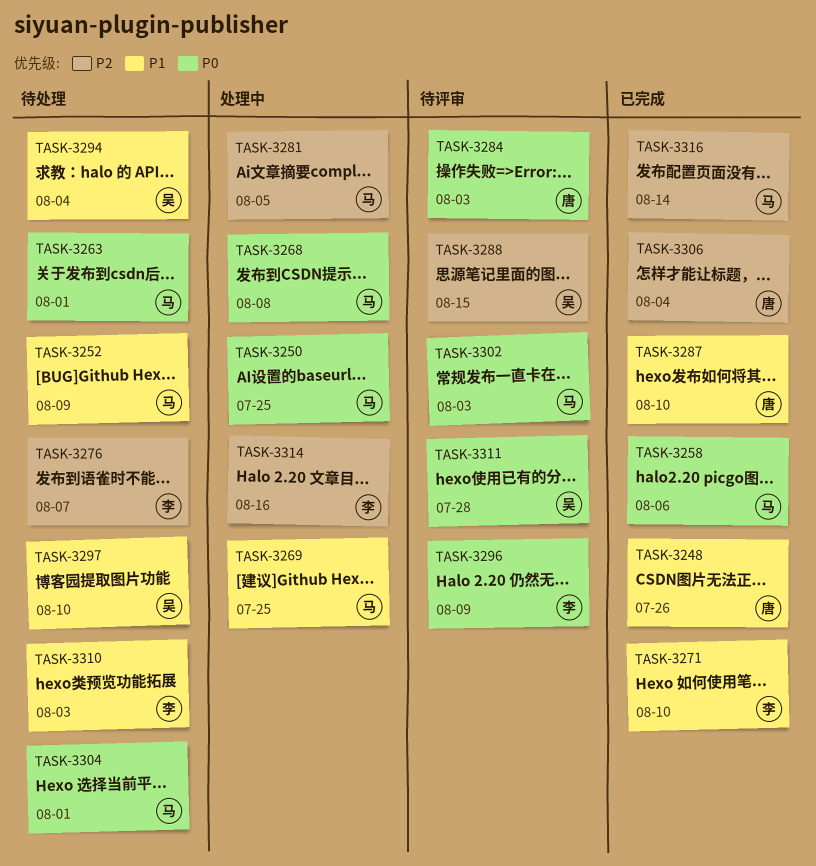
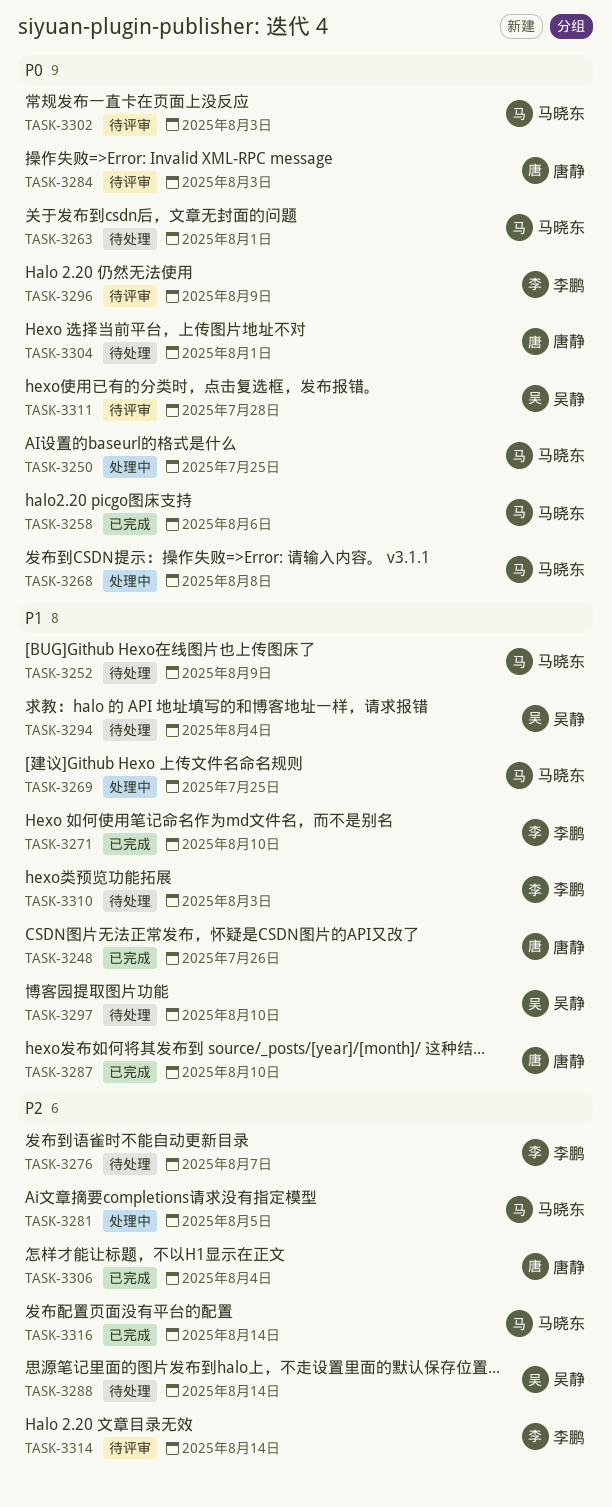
TASK-3288, status: 待评审 -> 待处理
TASK-3288, due: Aug 15 -> Aug 14
TASK-3304, owner: 马晓东 -> 唐静
TASK-3314, status: 处理中 -> 待评审
TASK-3314, due: Aug 16 -> Aug 14

